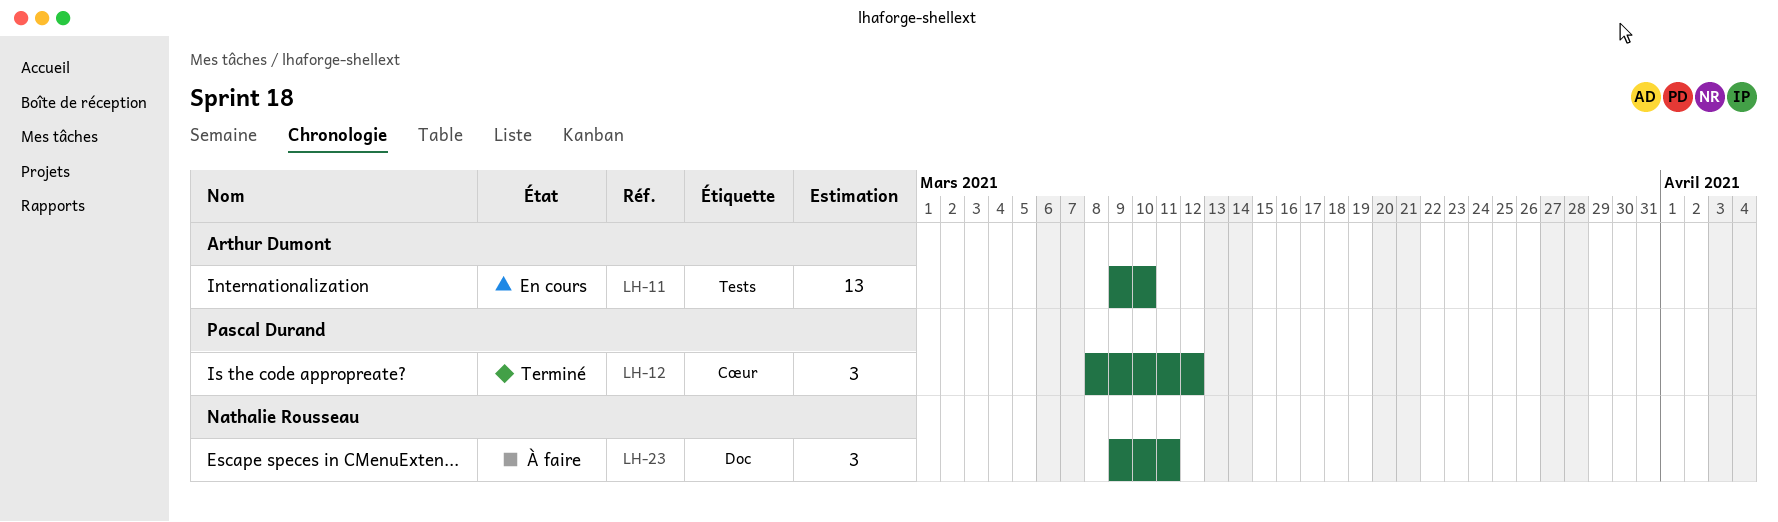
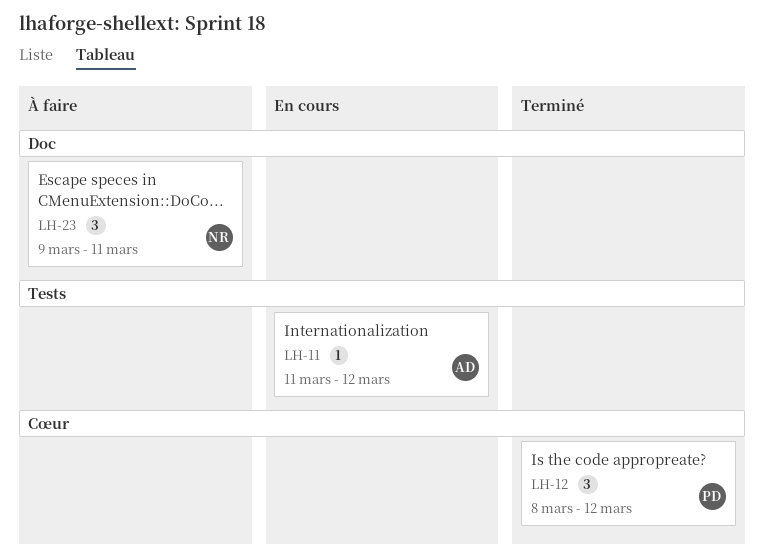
LH-11, estimate: 13 -> 1
LH-11, start: Mar 9 -> Mar 11
LH-11, due: Mar 10 -> Mar 12

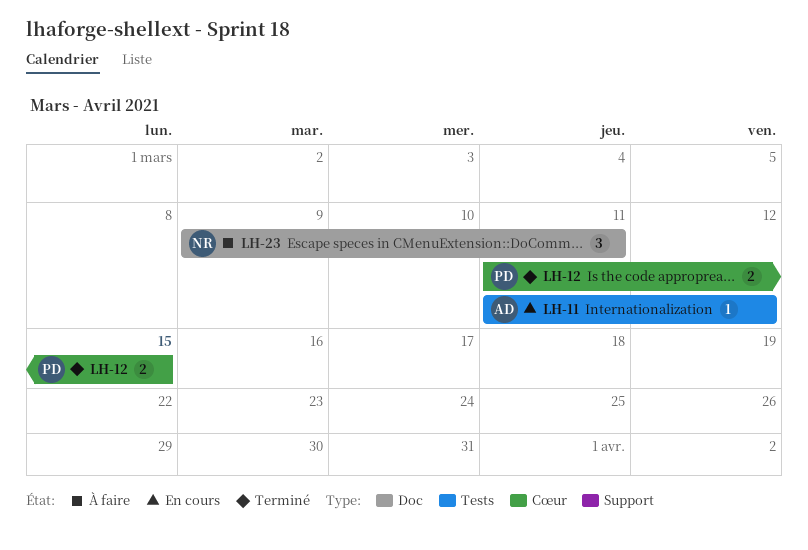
LH-12, estimate: 3 -> 2
LH-12, start: Mar 8 -> Mar 11
LH-12, due: Mar 12 -> Mar 15

